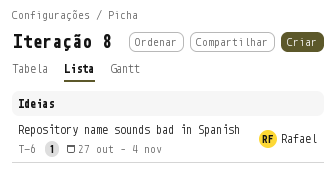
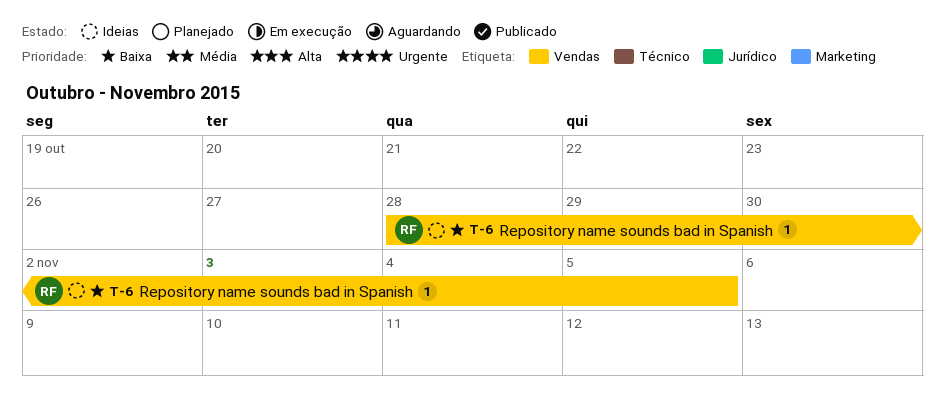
T-6, start: Oct 27 -> Oct 28
T-6, due: Nov 4 -> Nov 5

